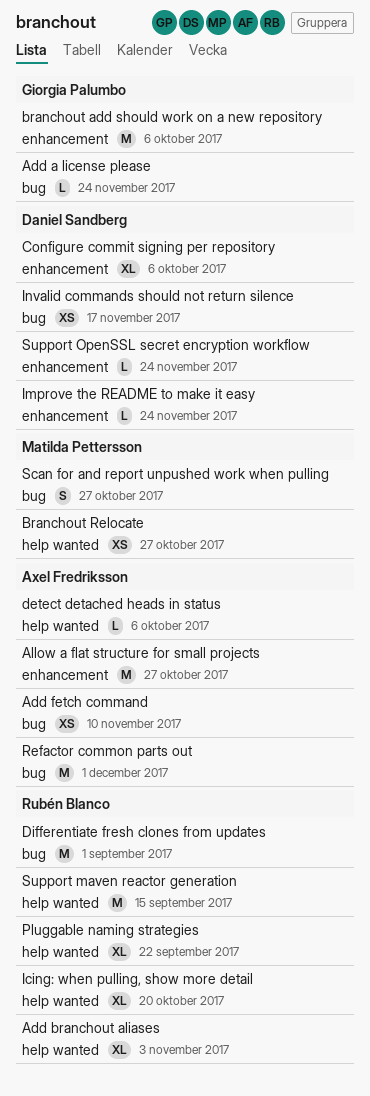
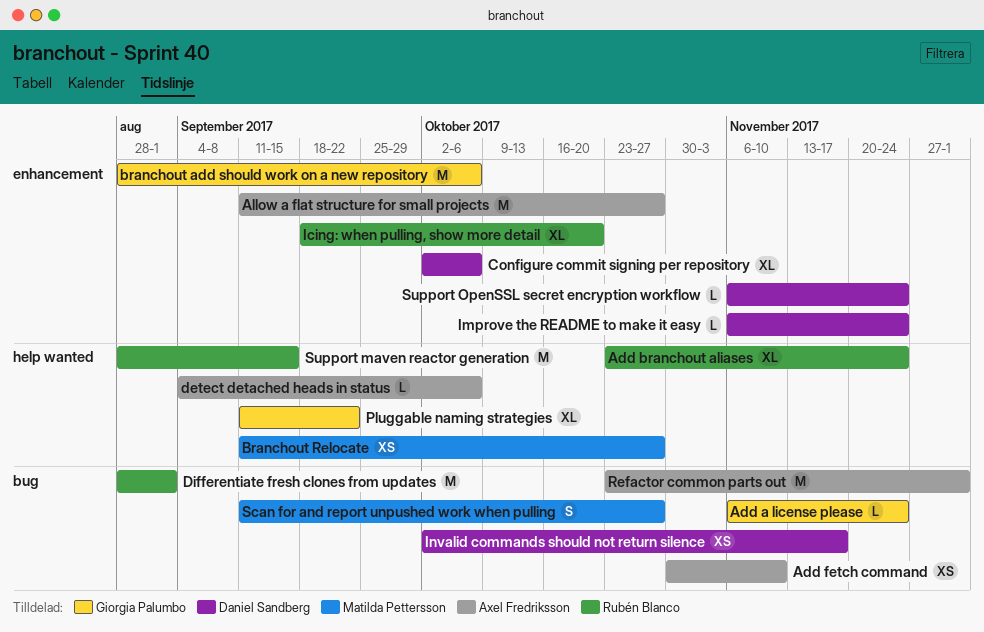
Add branchout aliases, due: Nov 3 -> Nov 24
Icing: when pulling, show more detail, label: help wanted -> enhancement
Pluggable naming strategies, owner: Rubén Blanco -> Giorgia Palumbo

